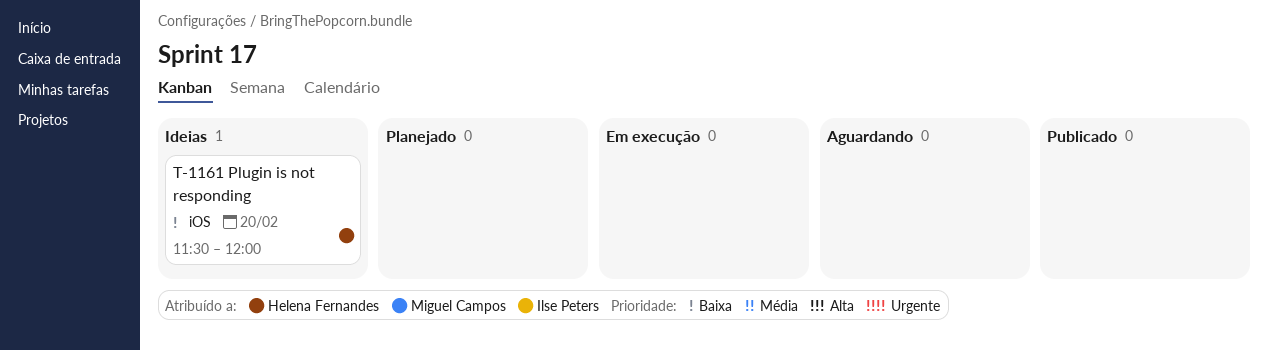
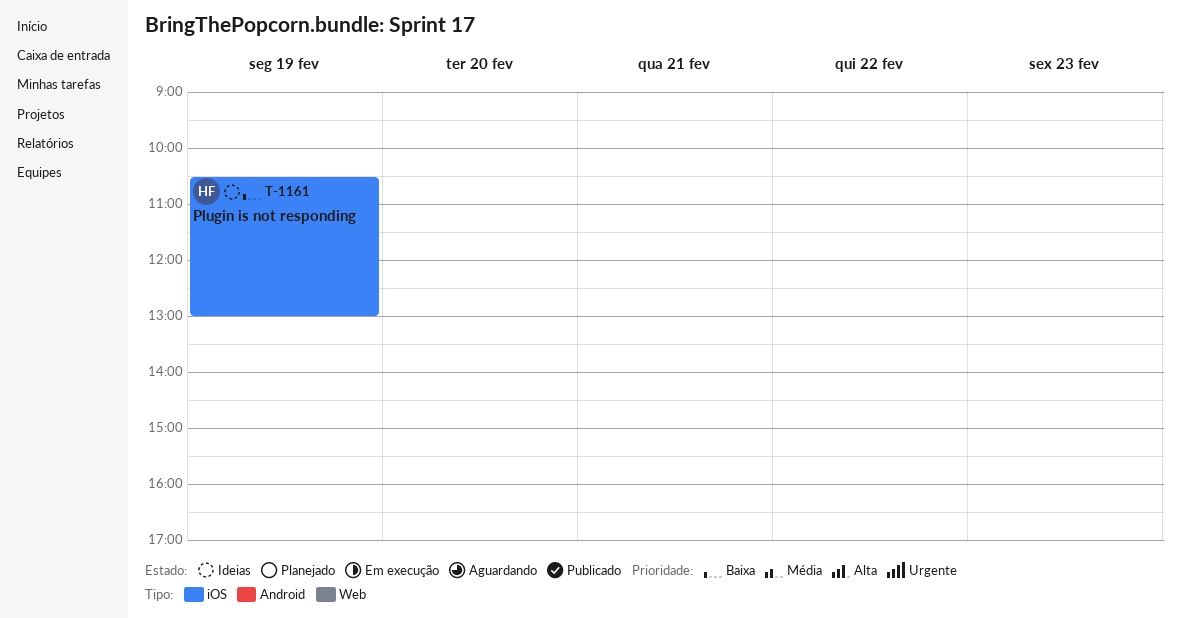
T-1161, day: Feb 20 -> Feb 19
T-1161, begins: 11:30 -> 10:30
T-1161, ends: 12:00 -> 13:00

